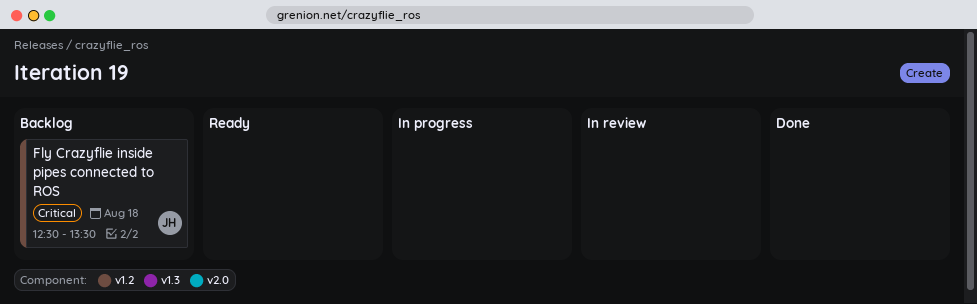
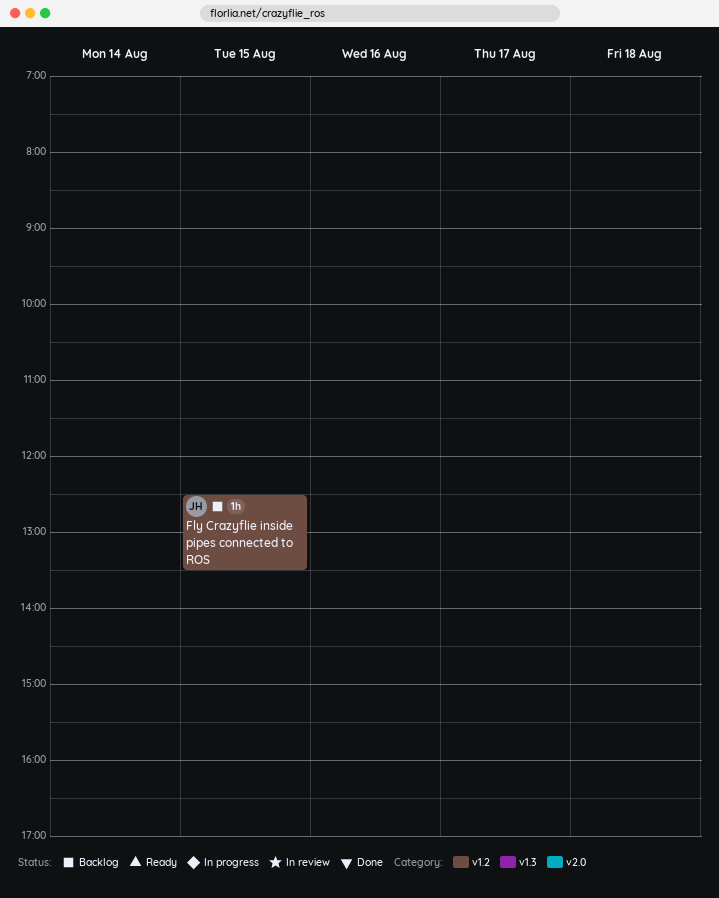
Fly Crazyflie inside pipes connected to ROS, day: Aug 18 -> Aug 15

